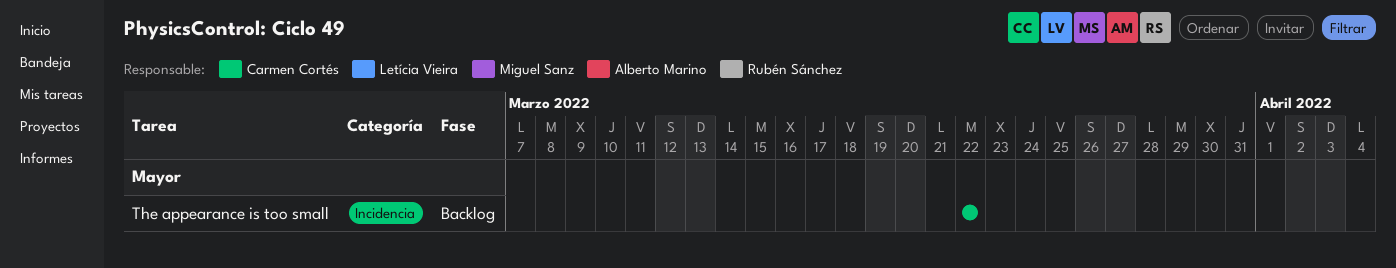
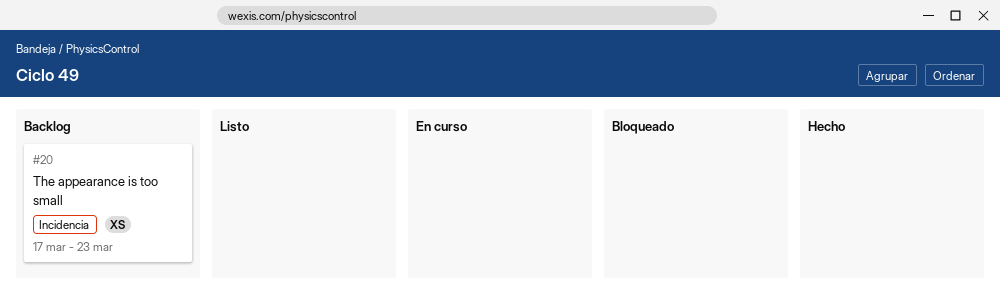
The appearance is too small, start: Mar 22 -> Mar 17
The appearance is too small, due: Mar 22 -> Mar 23

